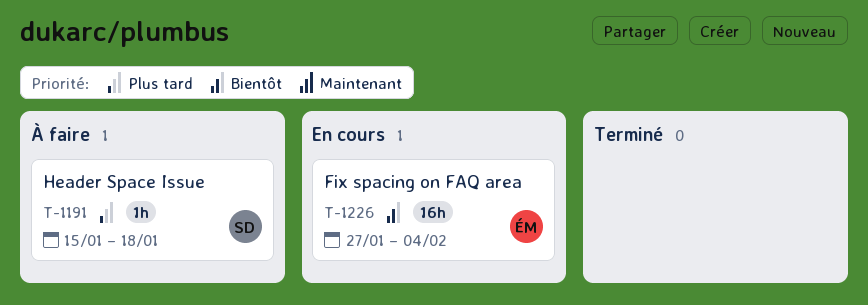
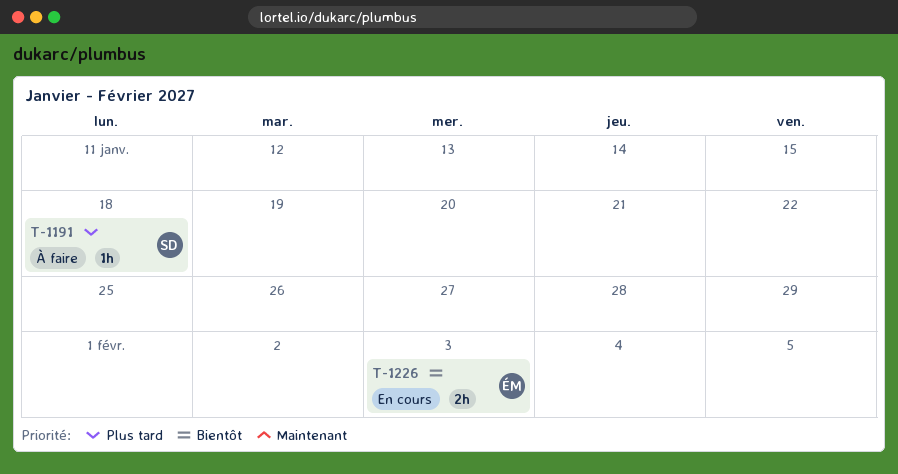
T-1226, estimate: 16h -> 2h
T-1226, due: Feb 4 -> Feb 3

